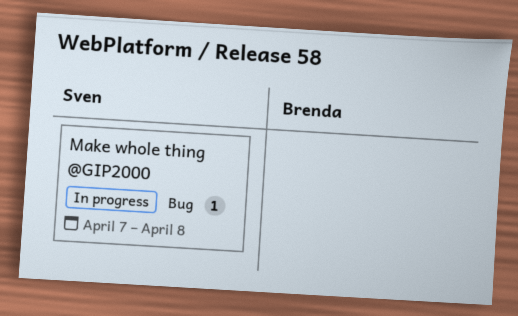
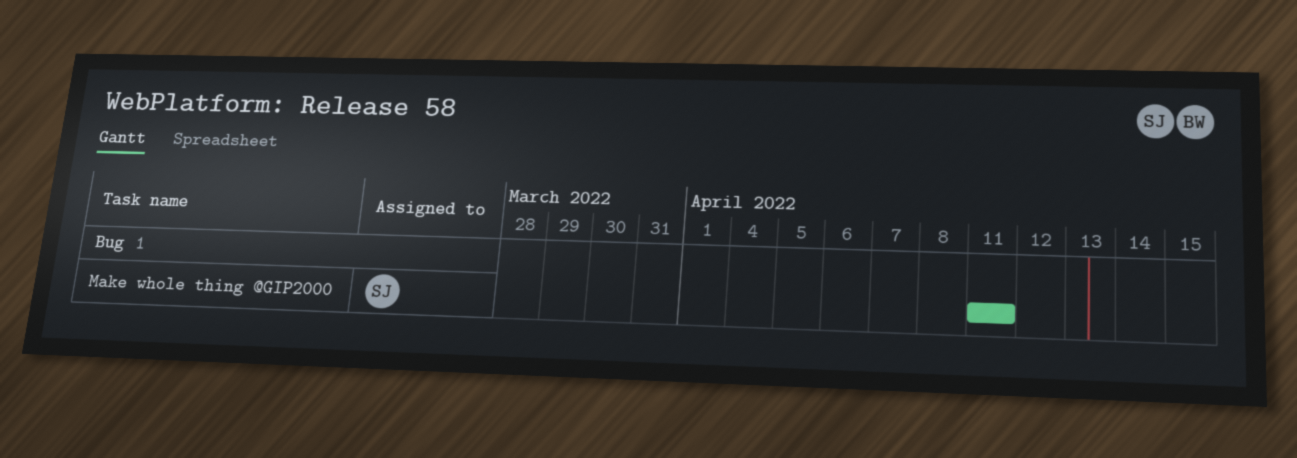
Make whole thing @GIP2000, start: Apr 7 -> Apr 11
Make whole thing @GIP2000, due: Apr 8 -> Apr 11

